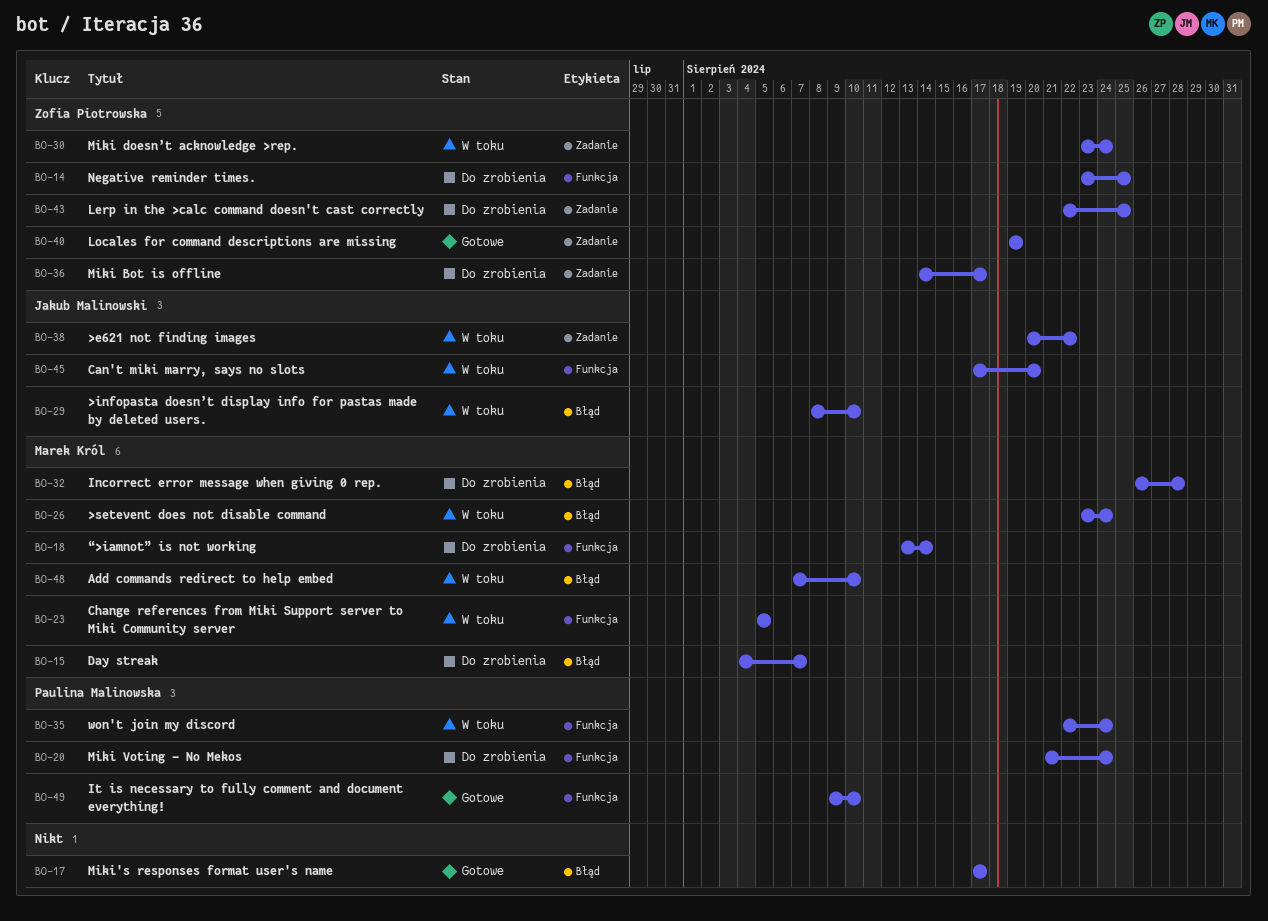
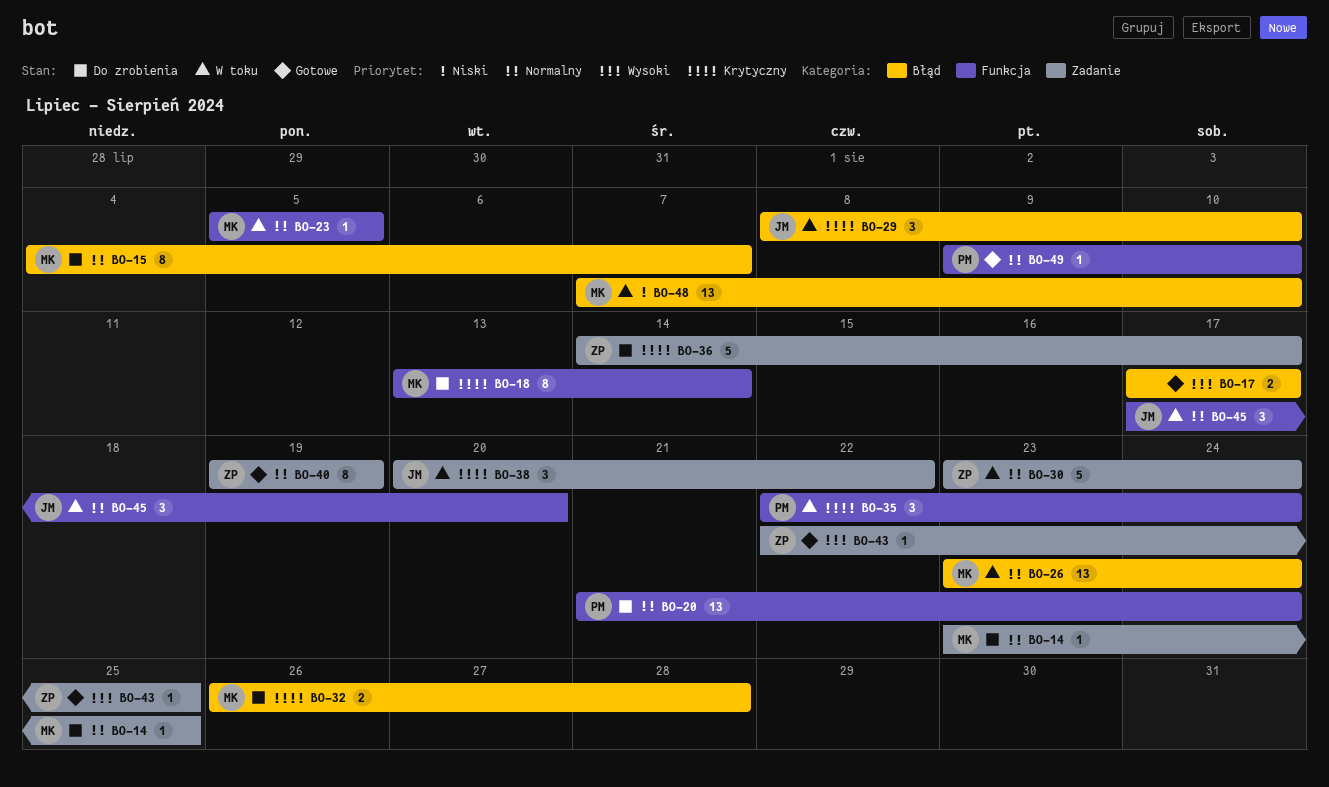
BO-14, owner: Zofia Piotrowska -> Marek Król
BO-14, label: Funkcja -> Zadanie
BO-43, status: Do zrobienia -> Gotowe

